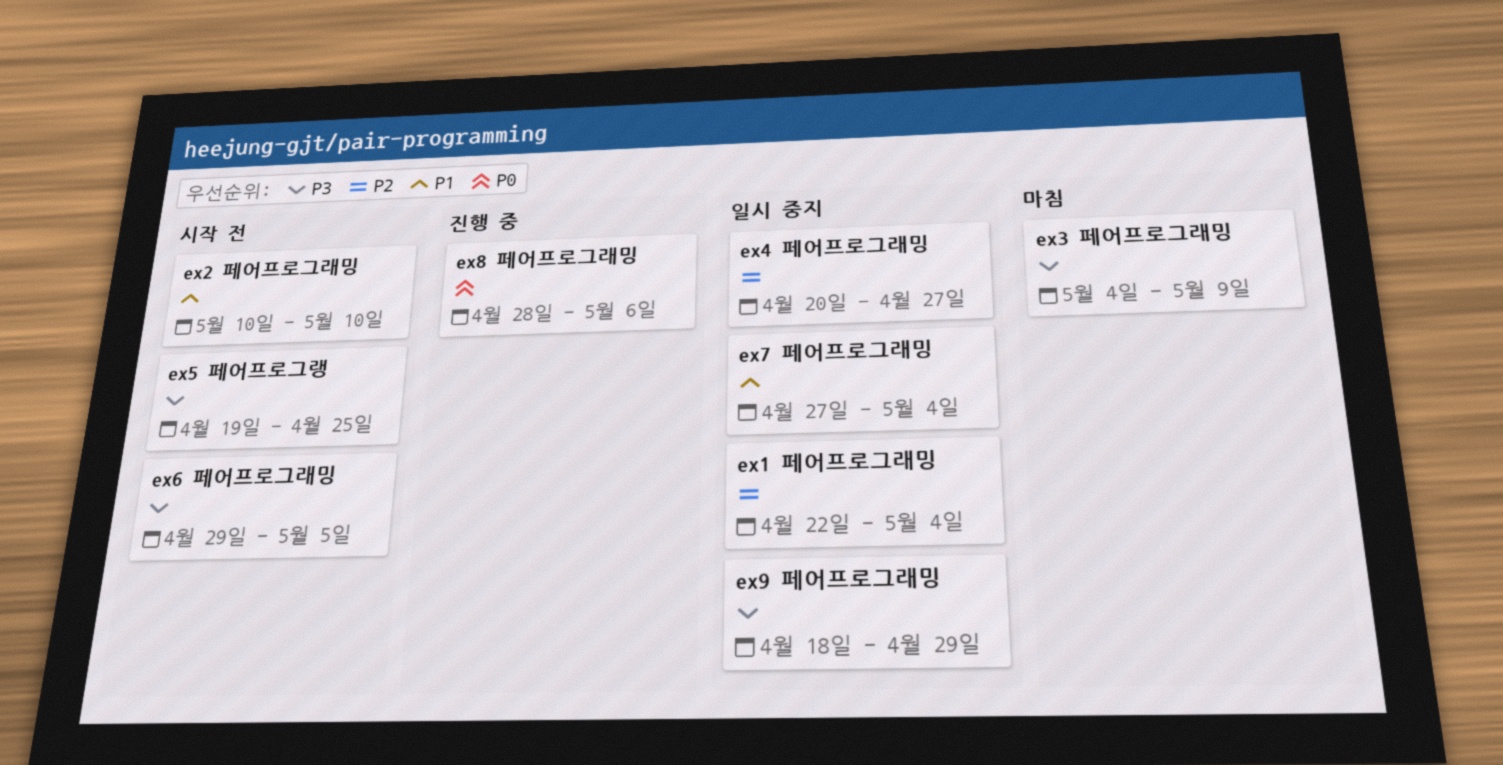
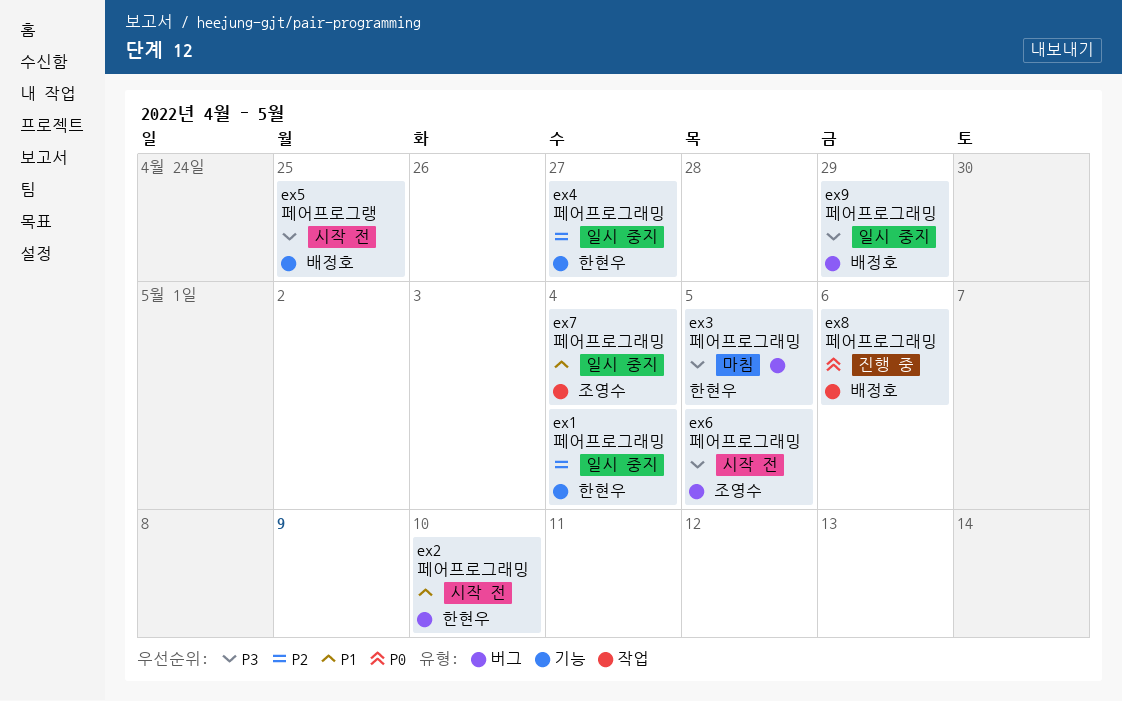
ex3 페어프로그래밍, due: May 9 -> May 5

